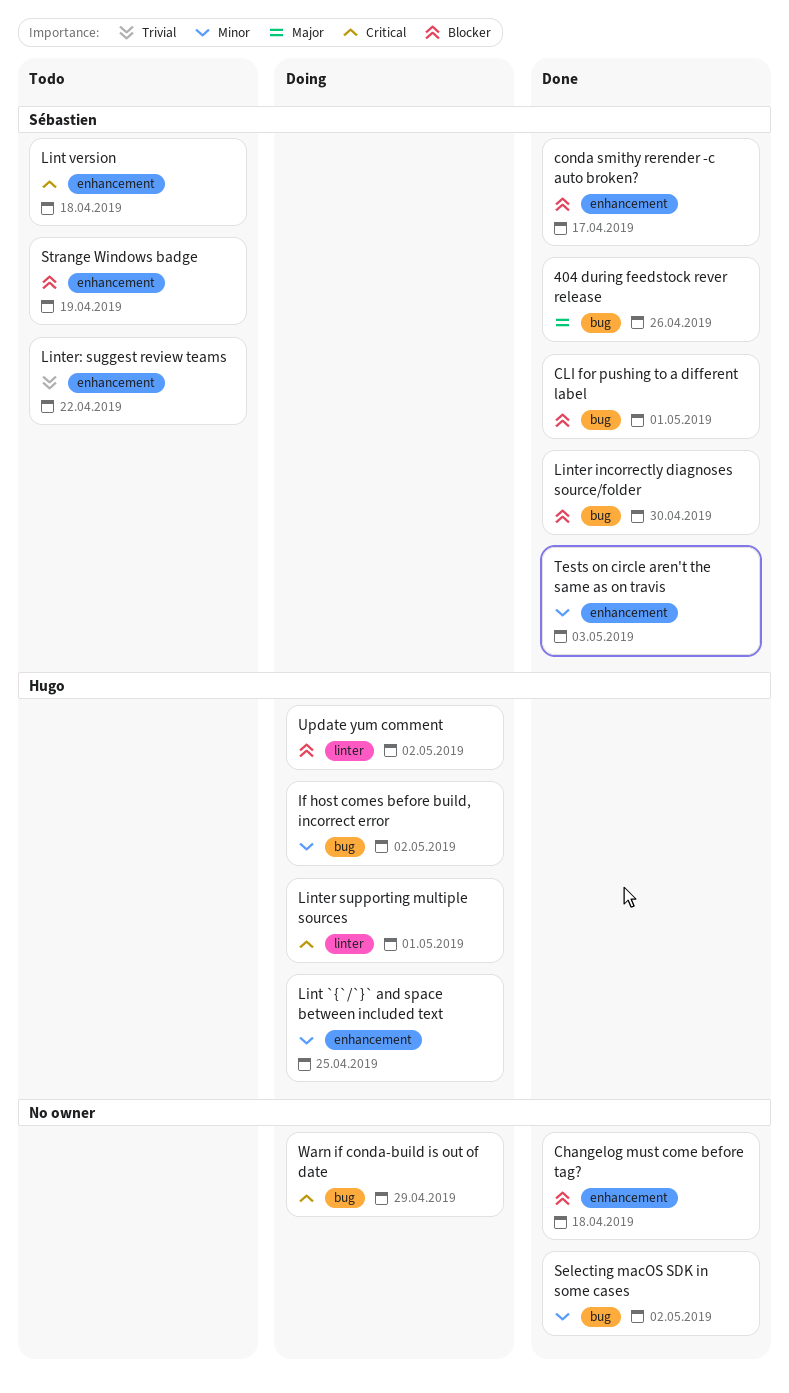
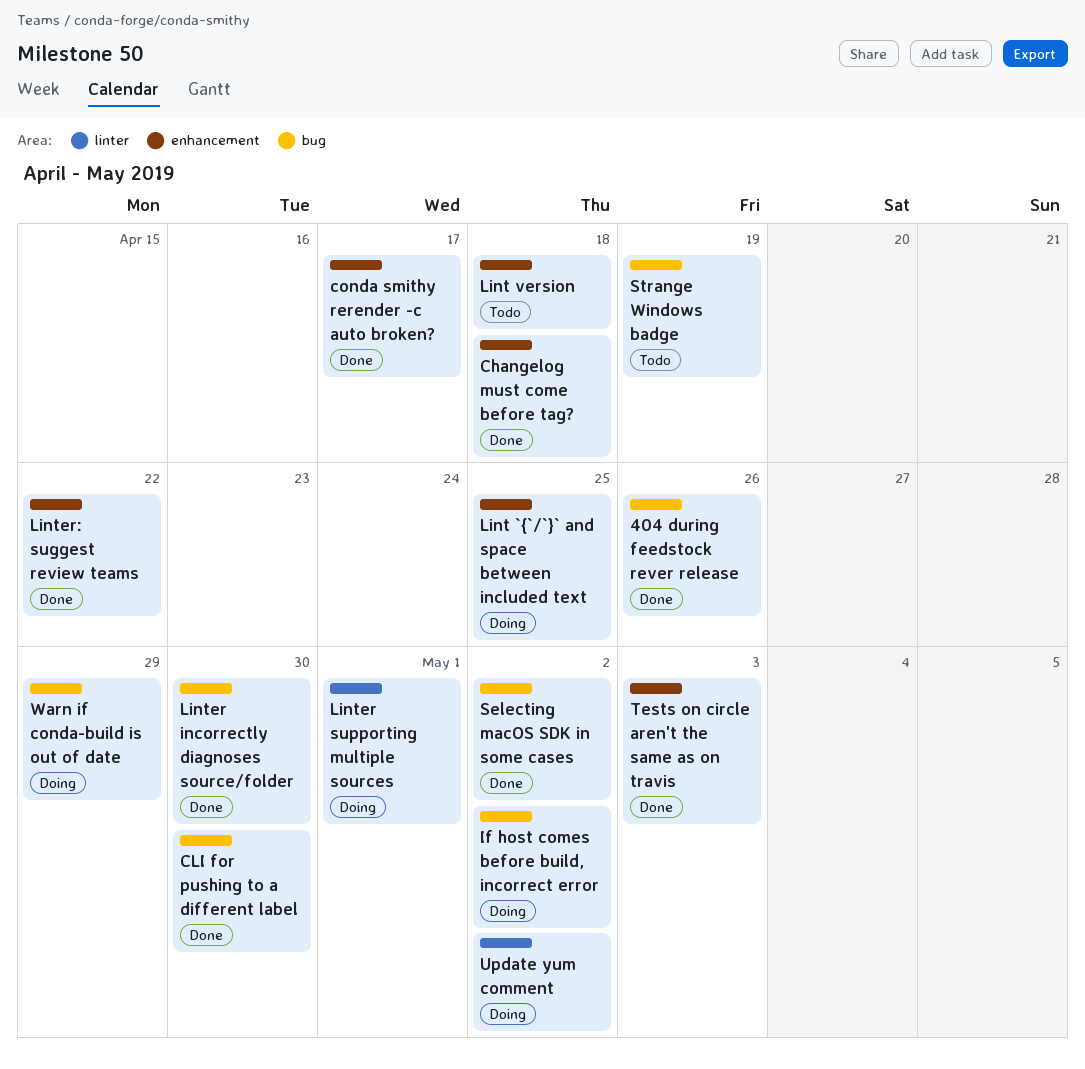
CLI for pushing to a different label, due: May 1 -> Apr 30
Linter: suggest review teams, status: Todo -> Done
Strange Windows badge, label: enhancement -> bug

